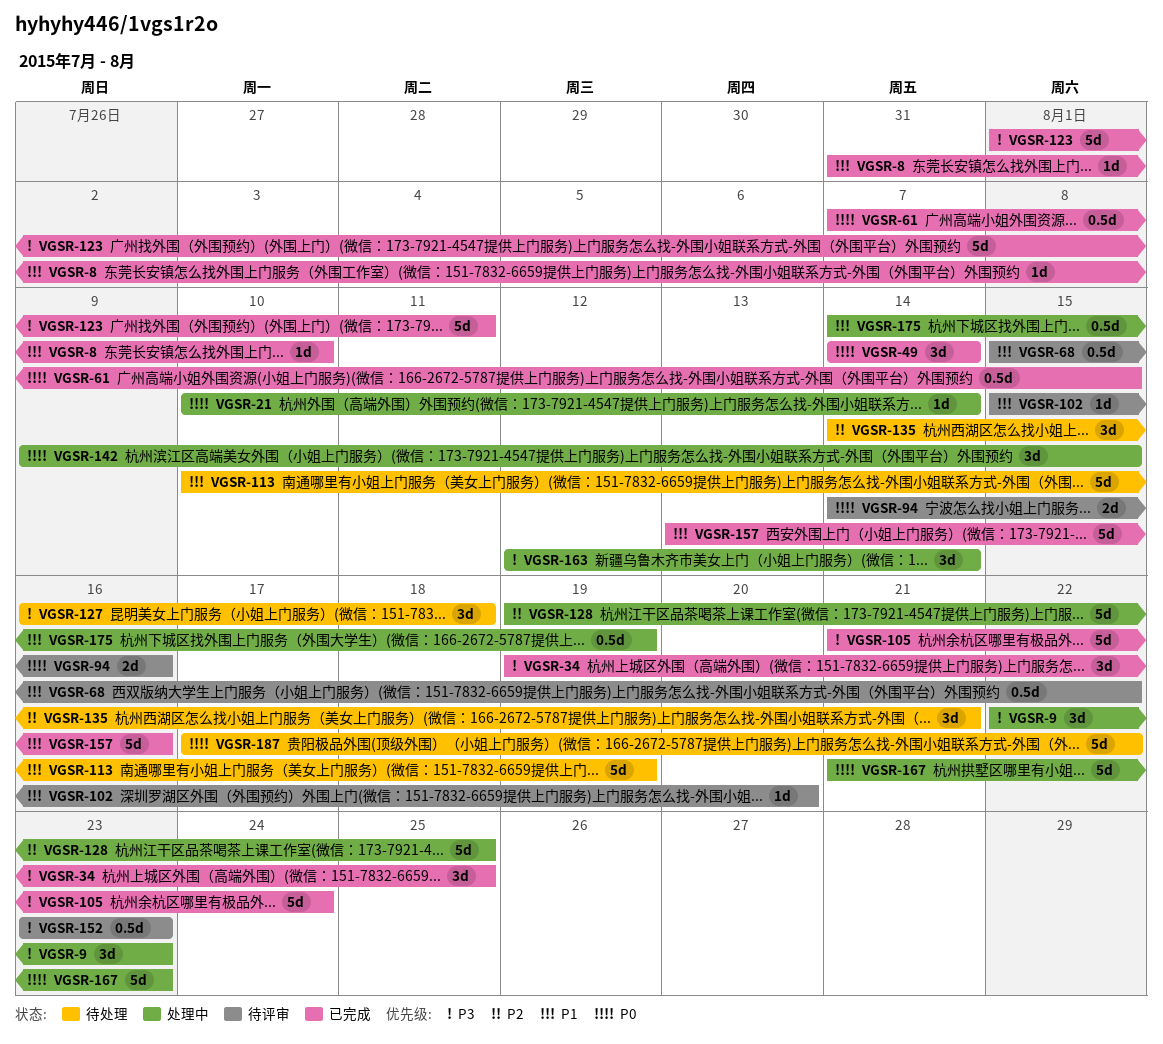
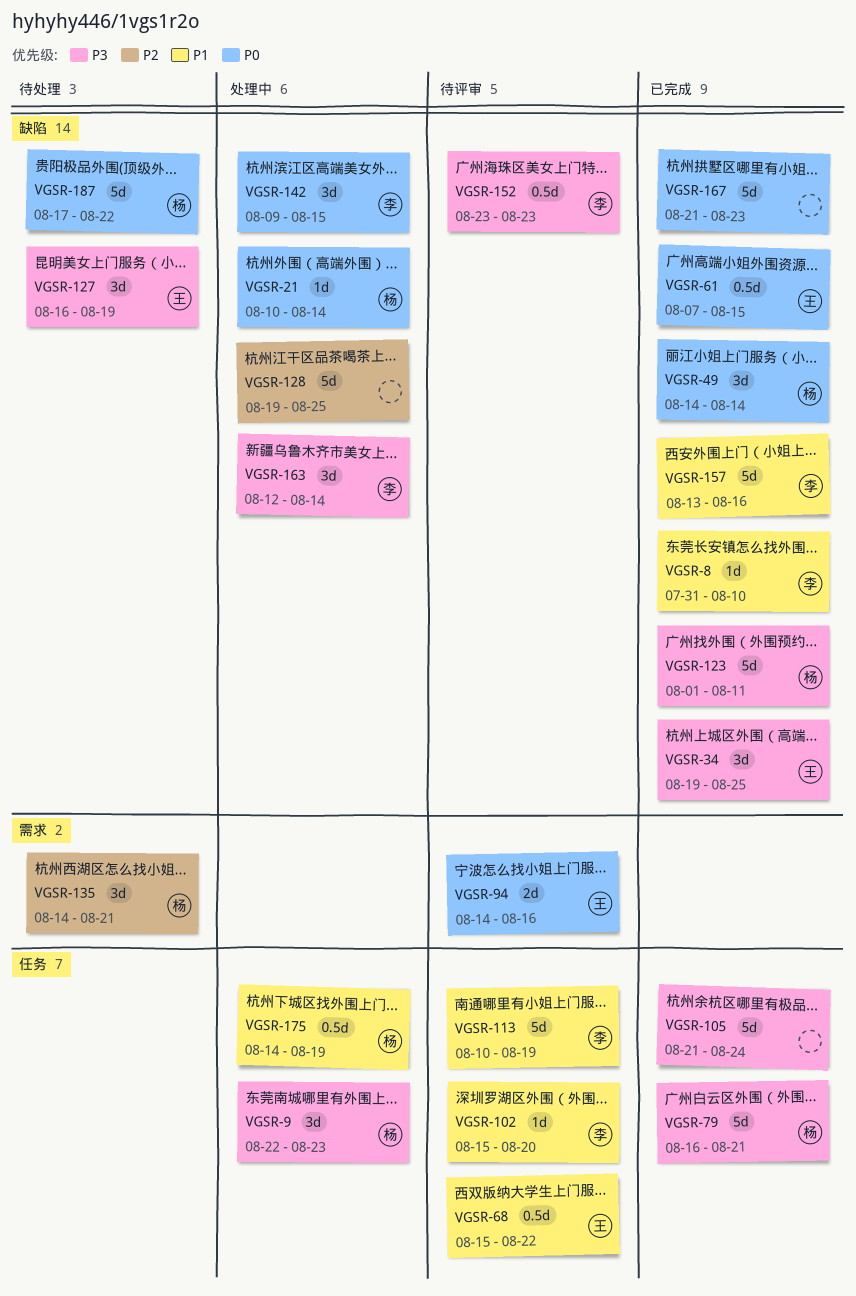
VGSR-79: none -> present
VGSR-113, status: 待处理 -> 待评审
VGSR-127, due: Aug 18 -> Aug 19
VGSR-167, status: 处理中 -> 已完成

